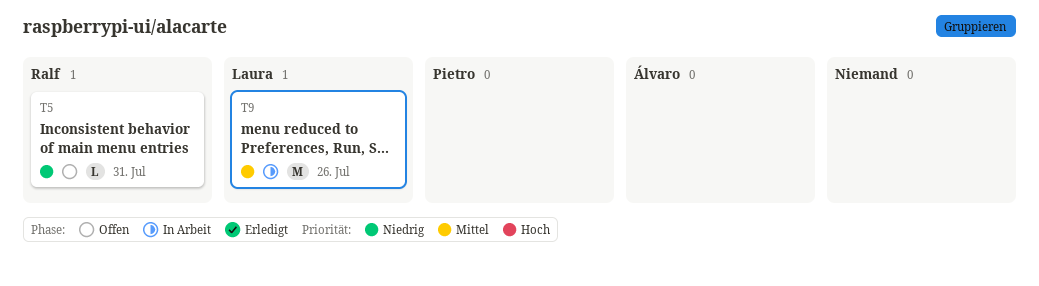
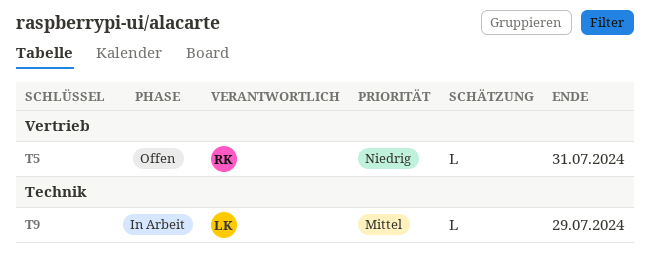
T9, estimate: M -> L
T9, due: Jul 26 -> Jul 29

